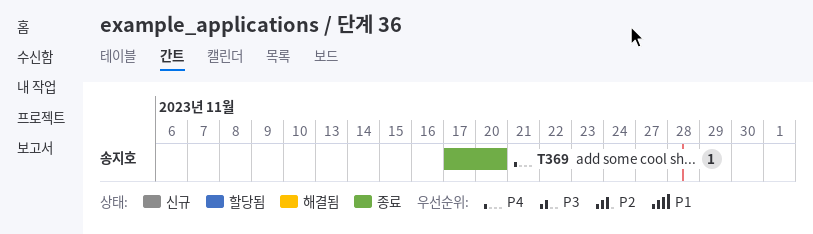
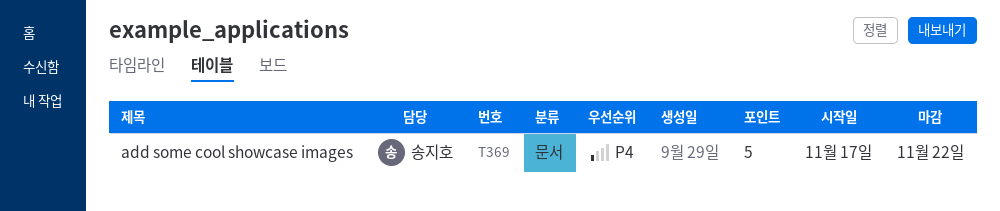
T369, estimate: 1 -> 5
T369, due: Nov 20 -> Nov 22

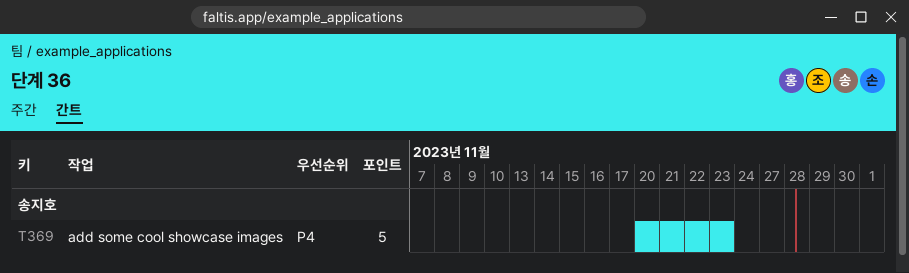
T369, start: Nov 17 -> Nov 20
T369, due: Nov 22 -> Nov 23

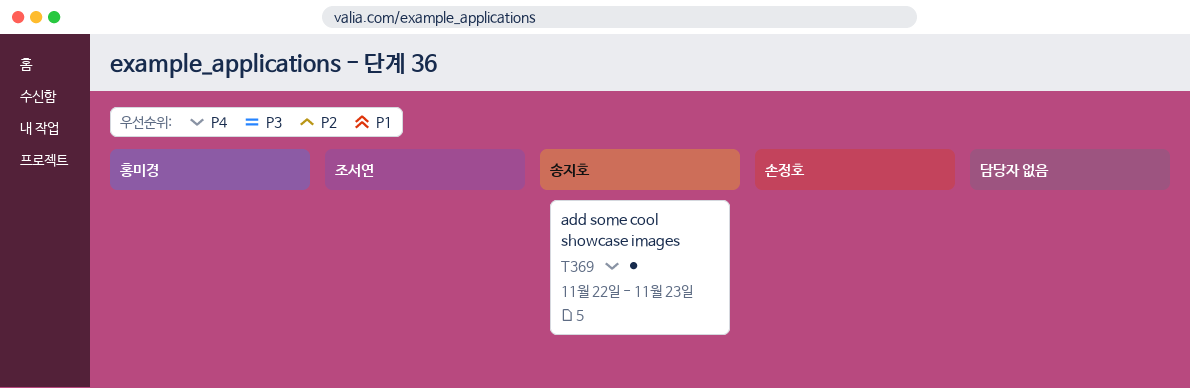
T369, estimate: 5 -> 1
T369, start: Nov 20 -> Nov 22

